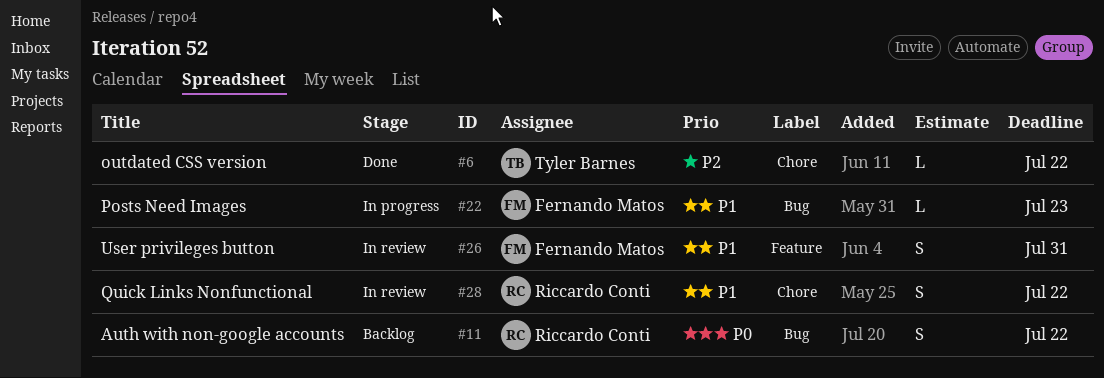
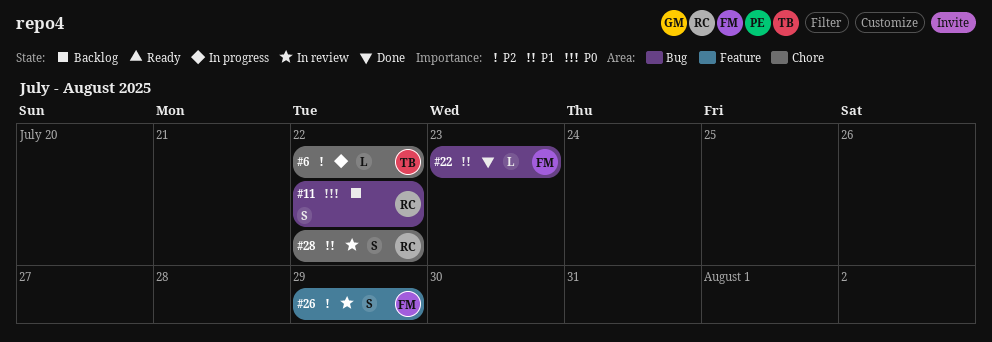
#6, status: Done -> In progress
#22, status: In progress -> Done
#26, priority: P1 -> P2
#26, due: Jul 31 -> Jul 29

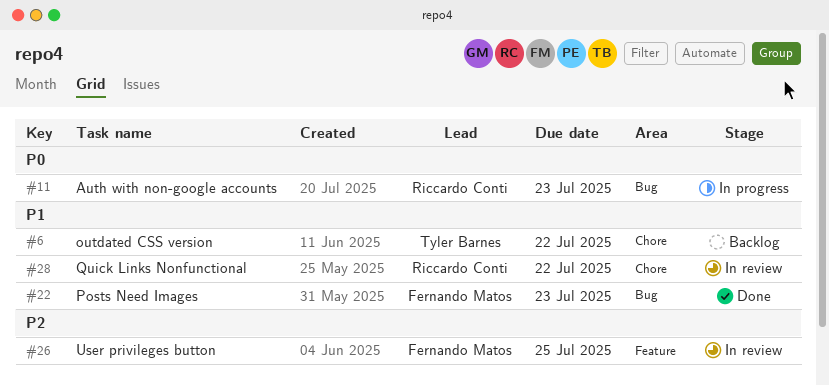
#6, status: In progress -> Backlog
#6, priority: P2 -> P1
#11, status: Backlog -> In progress
#11, due: Jul 22 -> Jul 23
#26, due: Jul 29 -> Jul 25

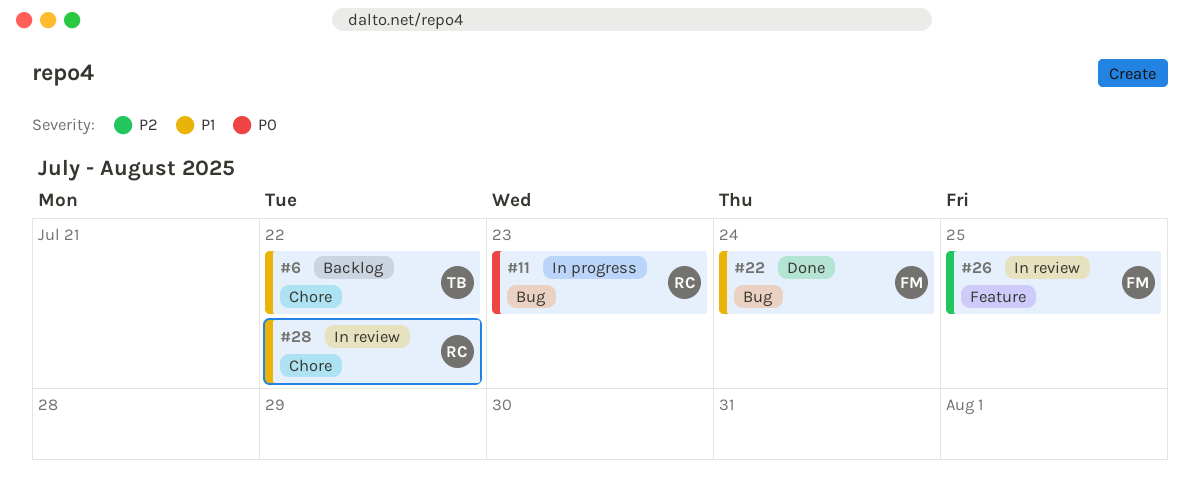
#22, due: Jul 23 -> Jul 24

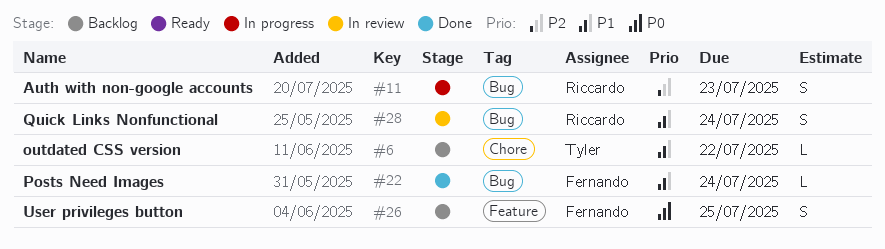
#11, priority: P0 -> P2
#26, status: In review -> Backlog
#26, priority: P2 -> P0
#28, label: Chore -> Bug
#28, due: Jul 22 -> Jul 24

